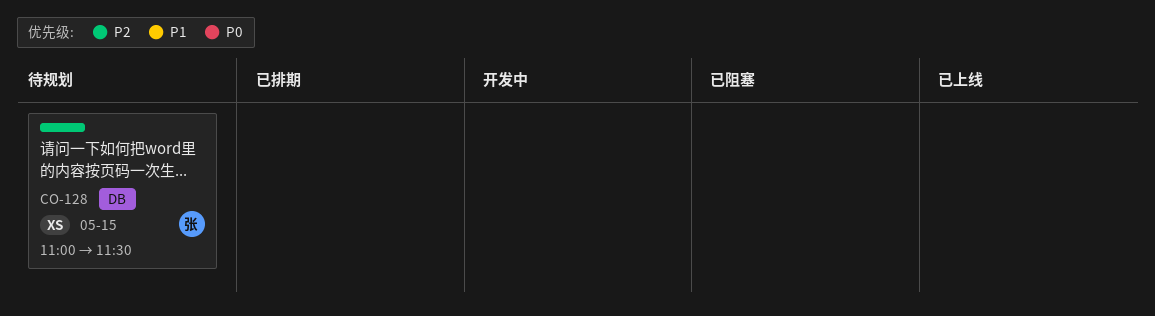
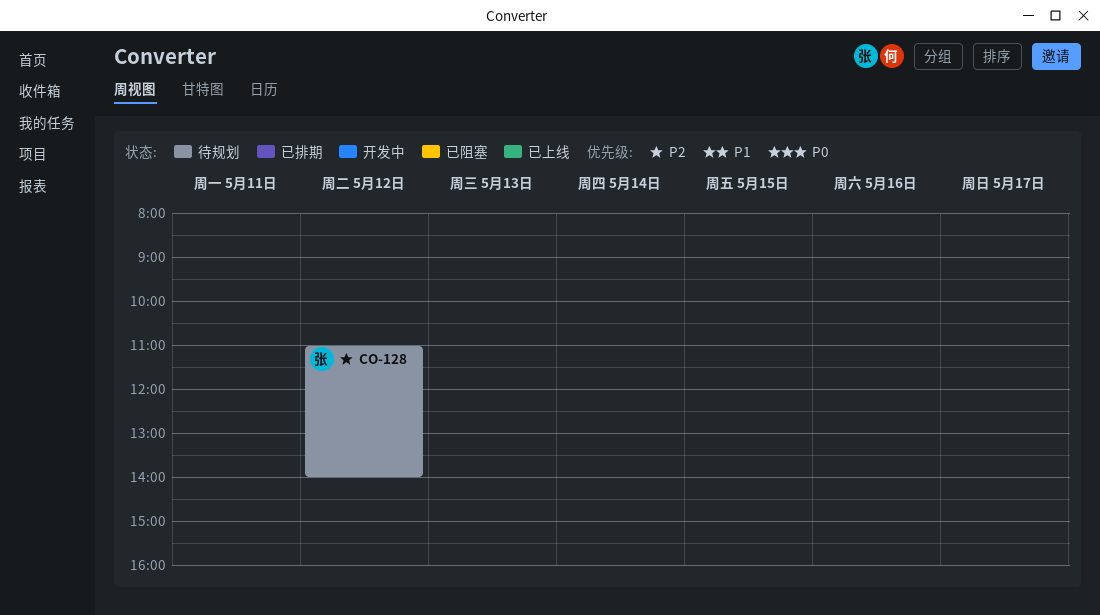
CO-128, day: May 15 -> May 12
CO-128, ends: 11:30 -> 14:00

